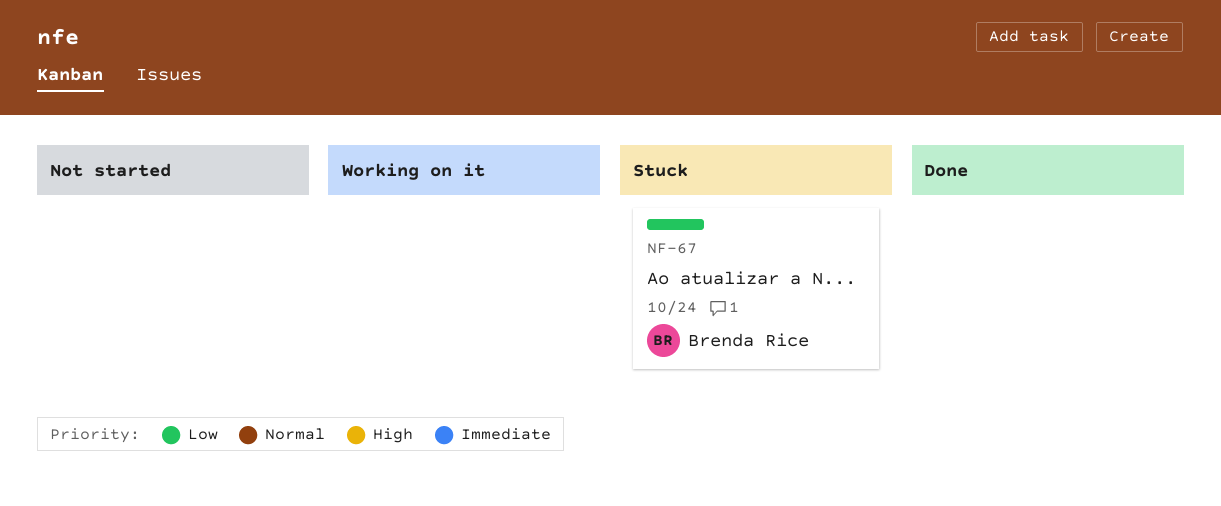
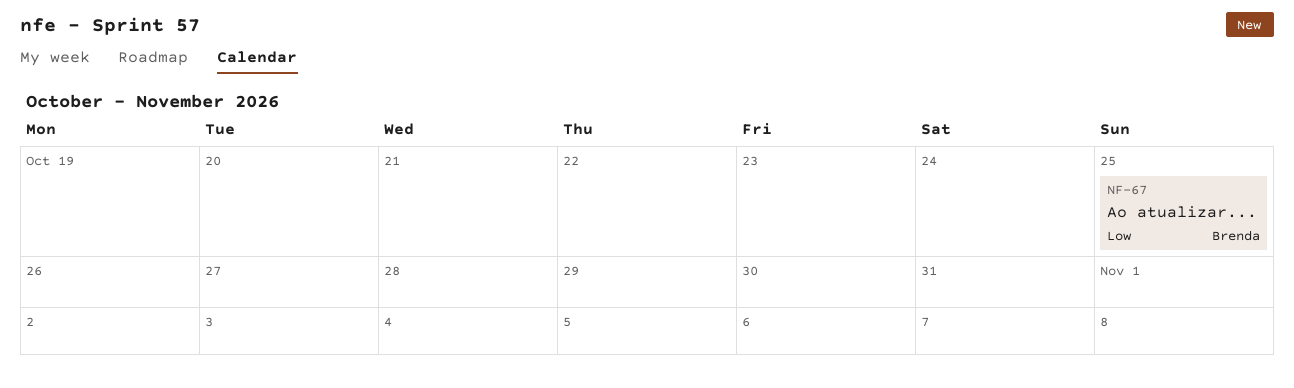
NF-67, due: Oct 24 -> Oct 25

